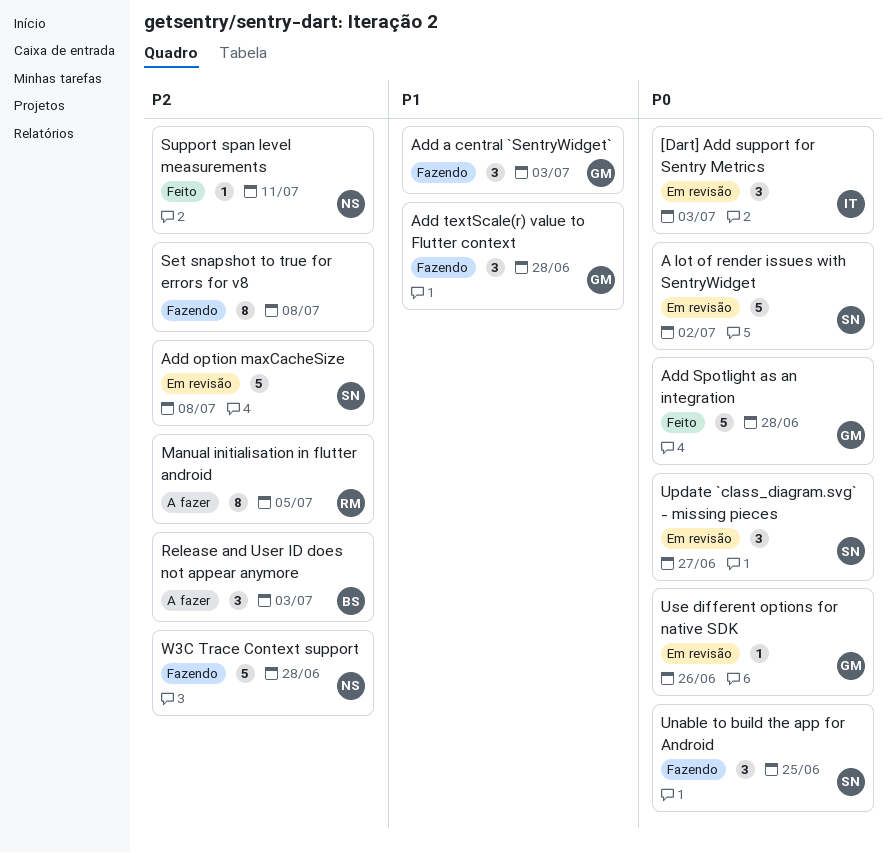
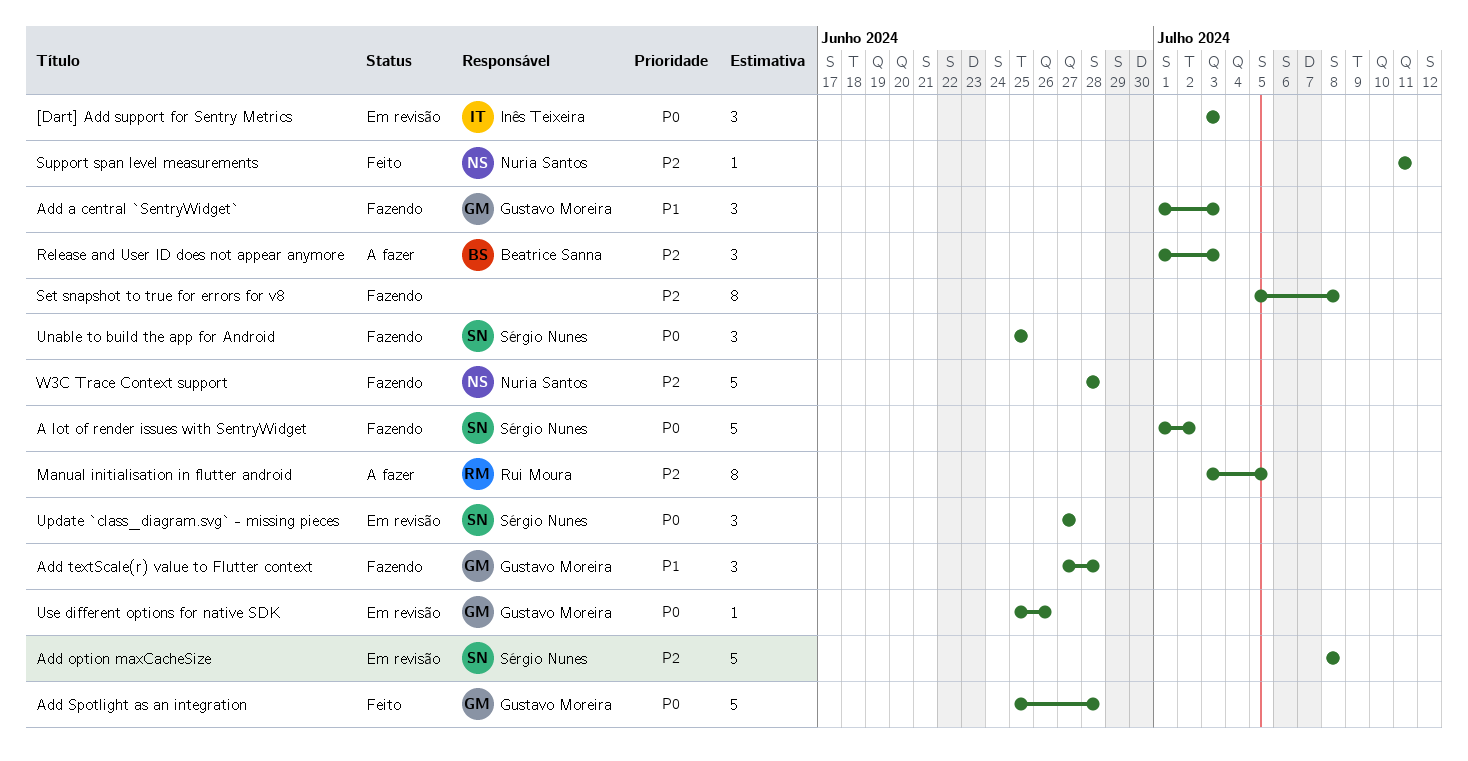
A lot of render issues with SentryWidget, status: Em revisão -> Fazendo

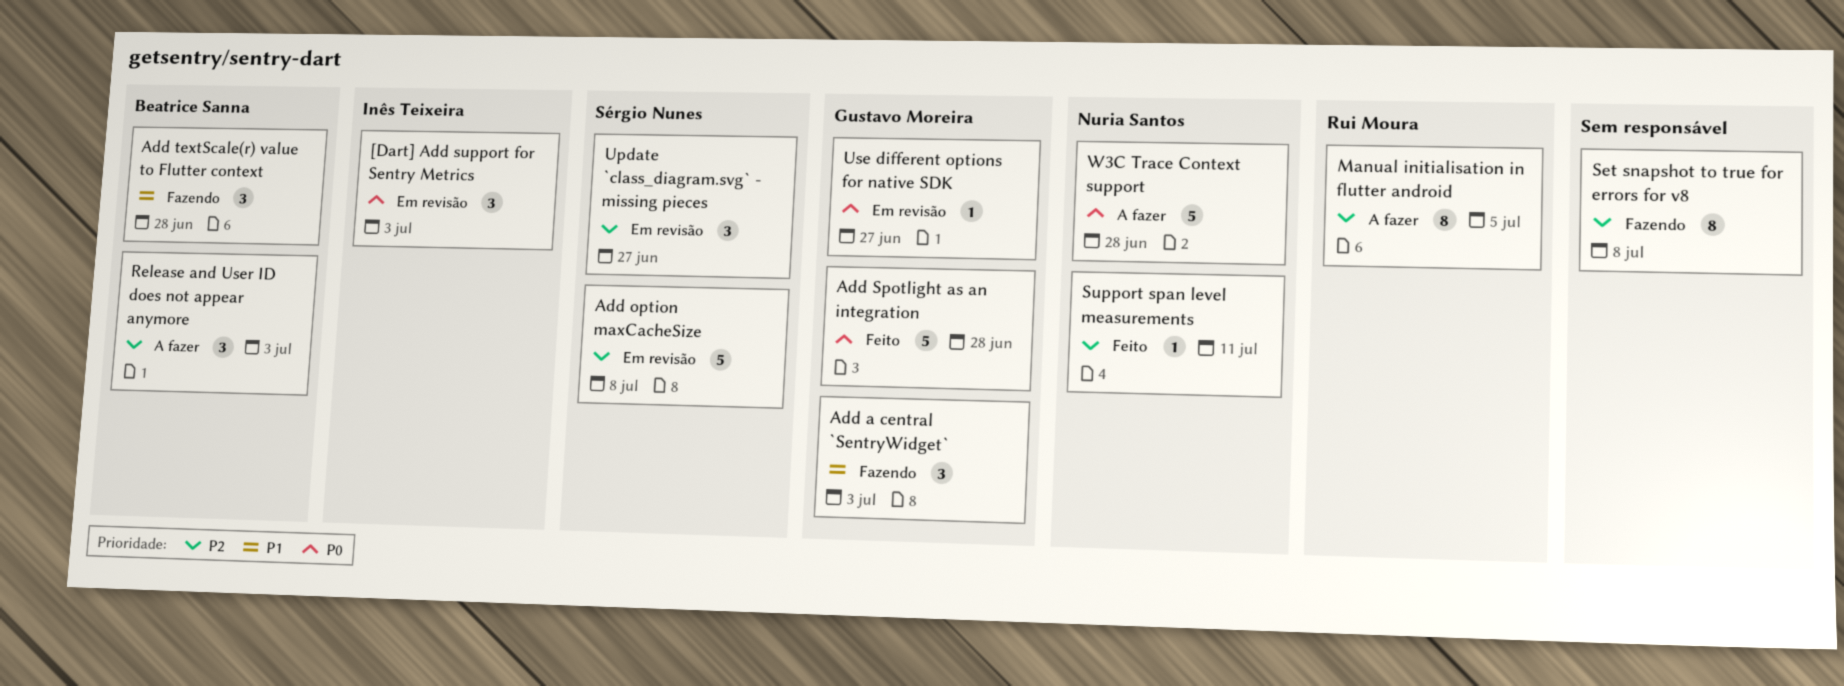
A lot of render issues with SentryWidget: present -> none
Add textScale(r) value to Flutter context, owner: Gustavo Moreira -> Beatrice Sanna
Unable to build the app for Android: present -> none
Update `class_diagram.svg` - missing pieces, priority: P0 -> P2
Use different options for native SDK, due: Jun 26 -> Jun 27
W3C Trace Context support, status: Fazendo -> A fazer
W3C Trace Context support, priority: P2 -> P0

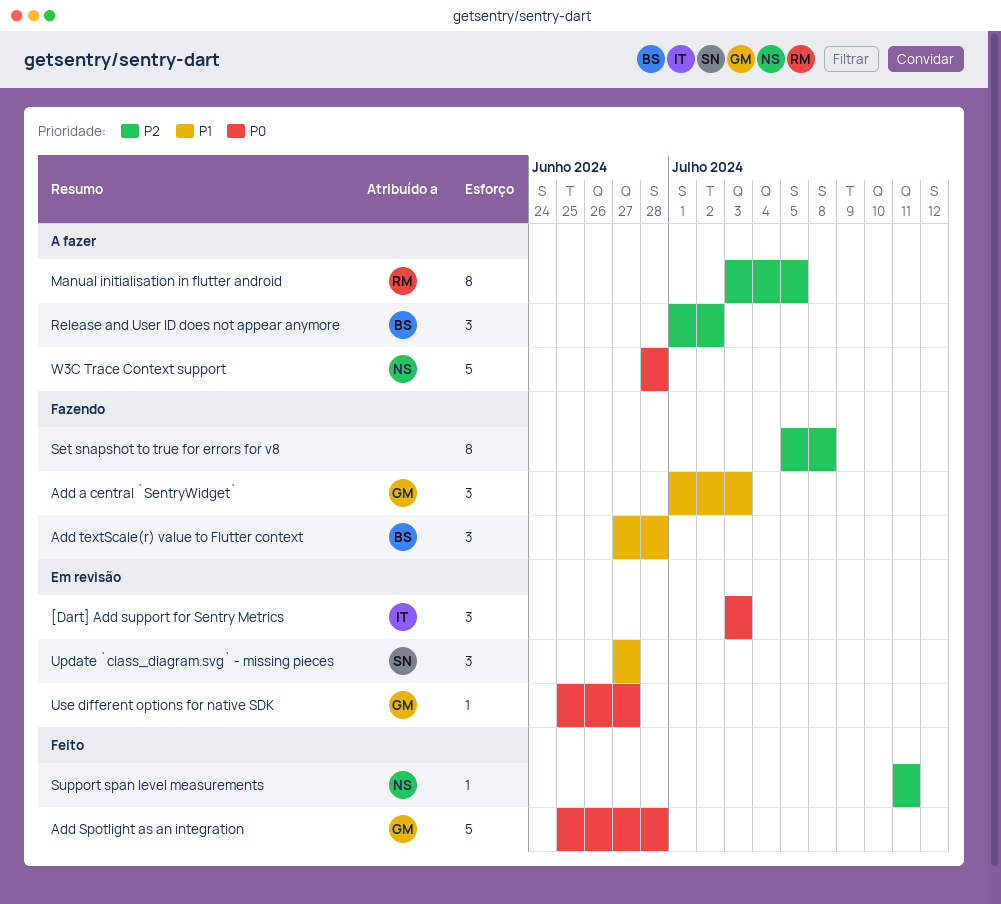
Add option maxCacheSize: present -> none
Release and User ID does not appear anymore, due: Jul 3 -> Jul 2
Update `class_diagram.svg` - missing pieces, priority: P2 -> P1

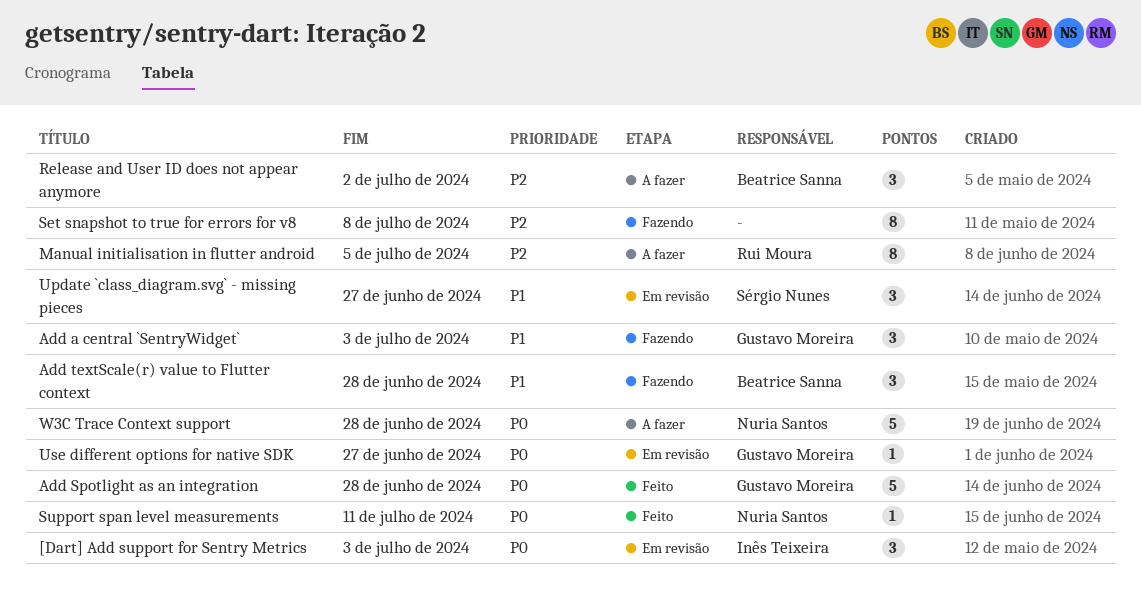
Support span level measurements, priority: P2 -> P0

